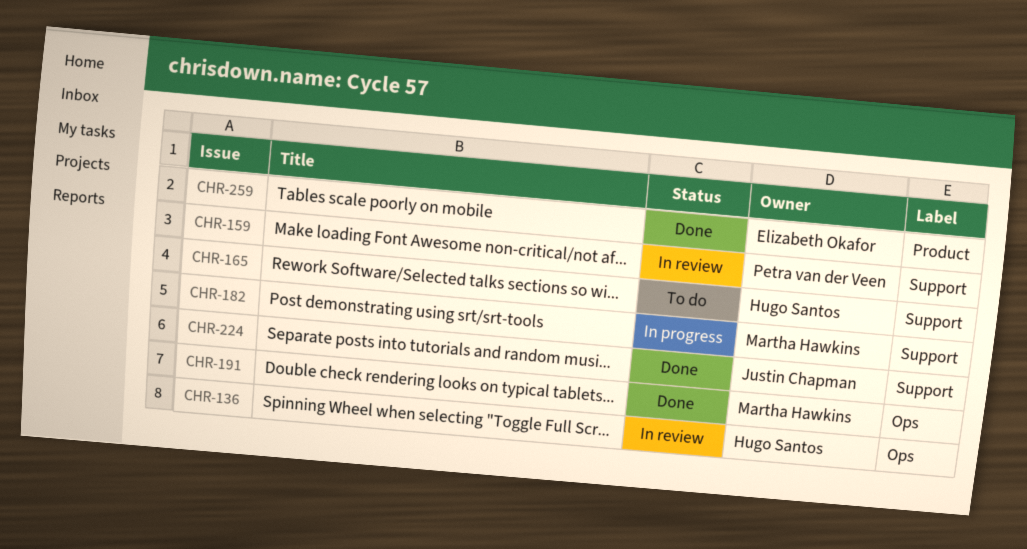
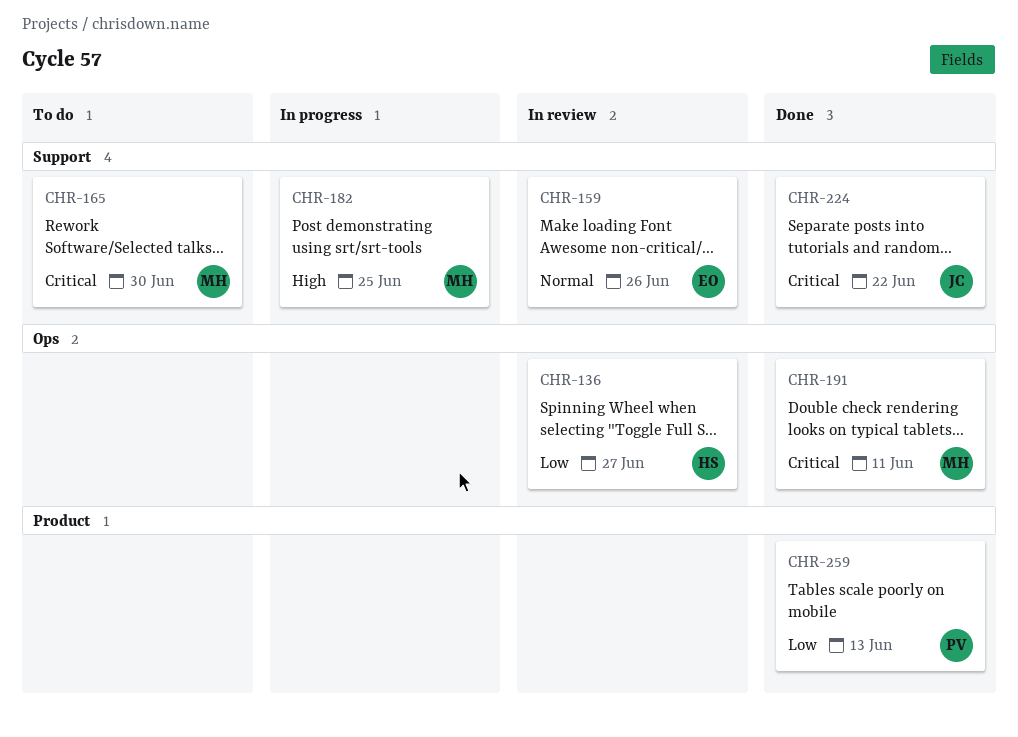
CHR-159, owner: Petra van der Veen -> Elizabeth Okafor
CHR-165, owner: Hugo Santos -> Martha Hawkins
CHR-259, owner: Elizabeth Okafor -> Petra van der Veen

